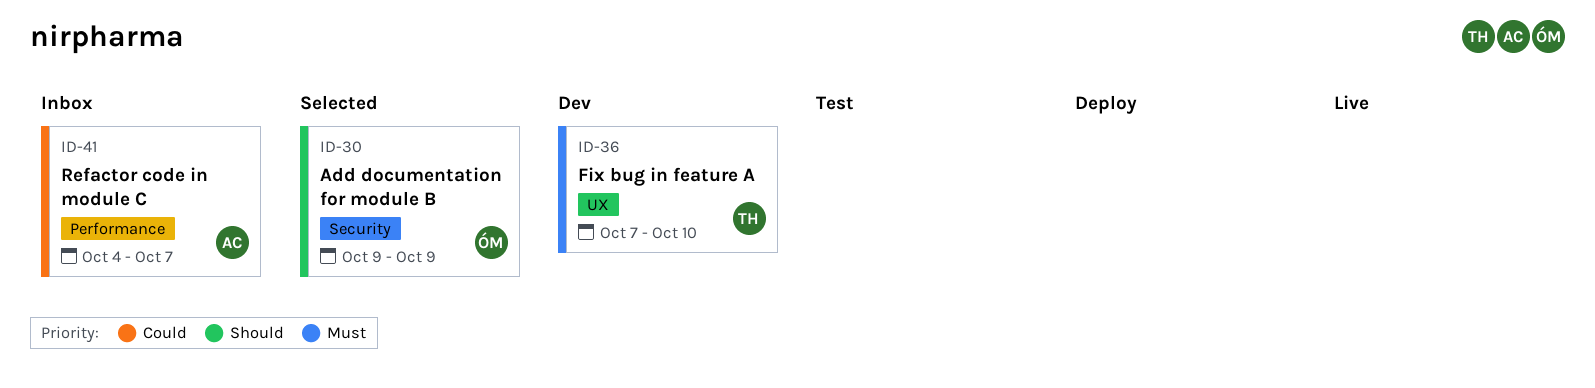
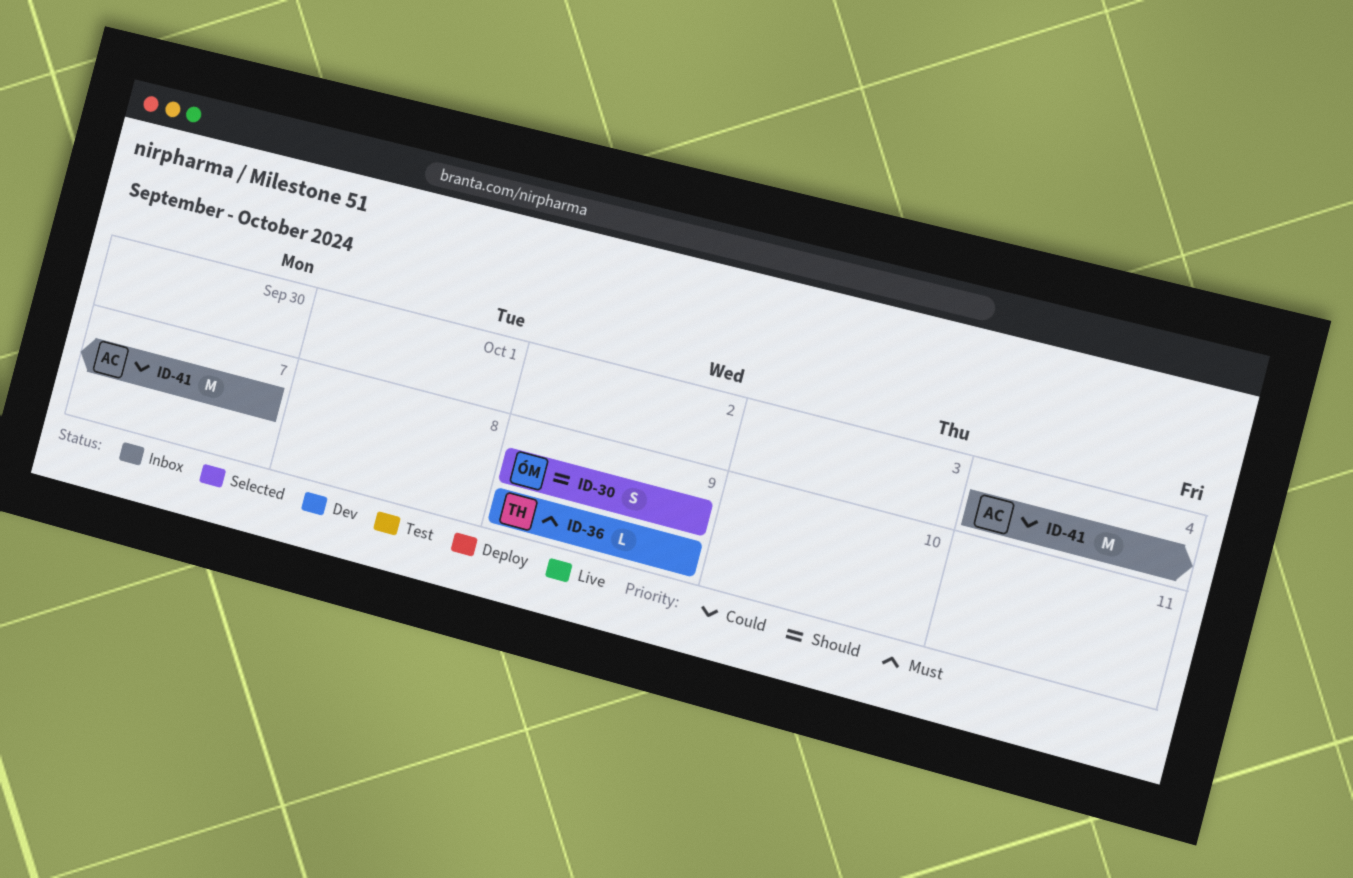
ID-36, start: Oct 7 -> Oct 9
ID-36, due: Oct 10 -> Oct 9

